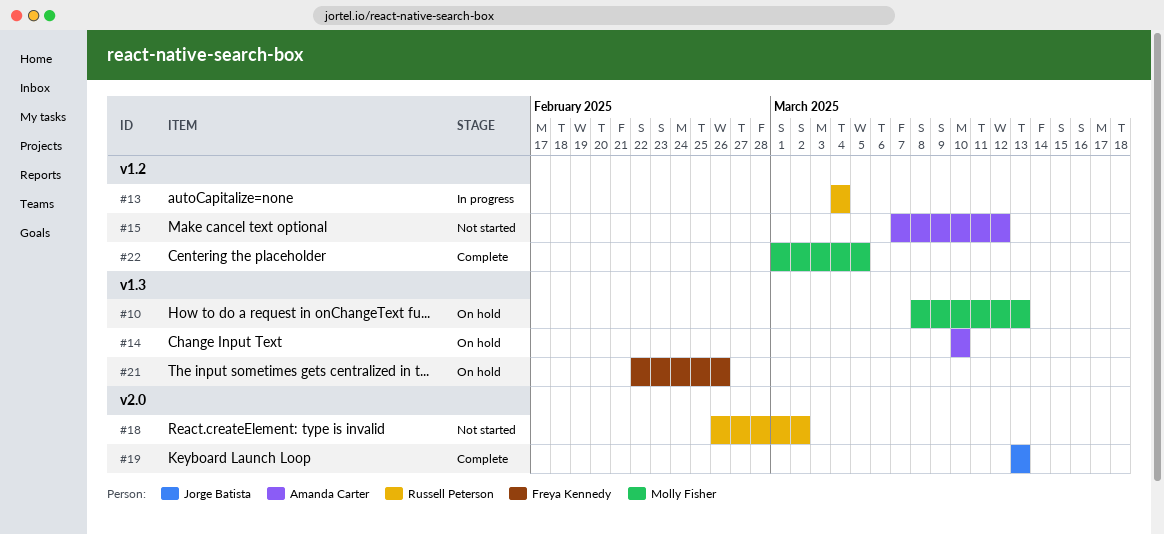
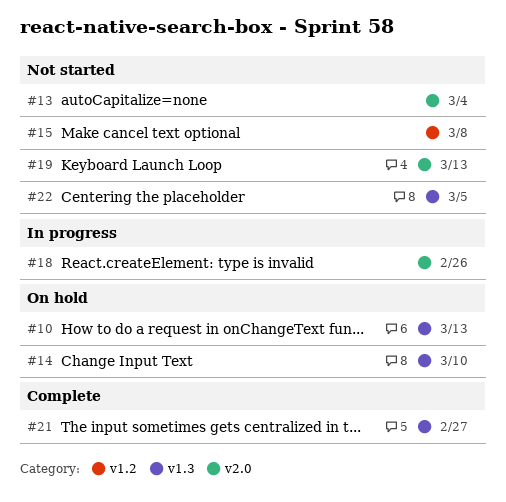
#13, status: In progress -> Not started
#13, label: v1.2 -> v2.0
#15, due: Mar 12 -> Mar 8
#18, status: Not started -> In progress
#18, due: Mar 2 -> Feb 26
#19, status: Complete -> Not started
#21, status: On hold -> Complete
#21, due: Feb 26 -> Feb 27
#22, status: Complete -> Not started
#22, label: v1.2 -> v1.3

